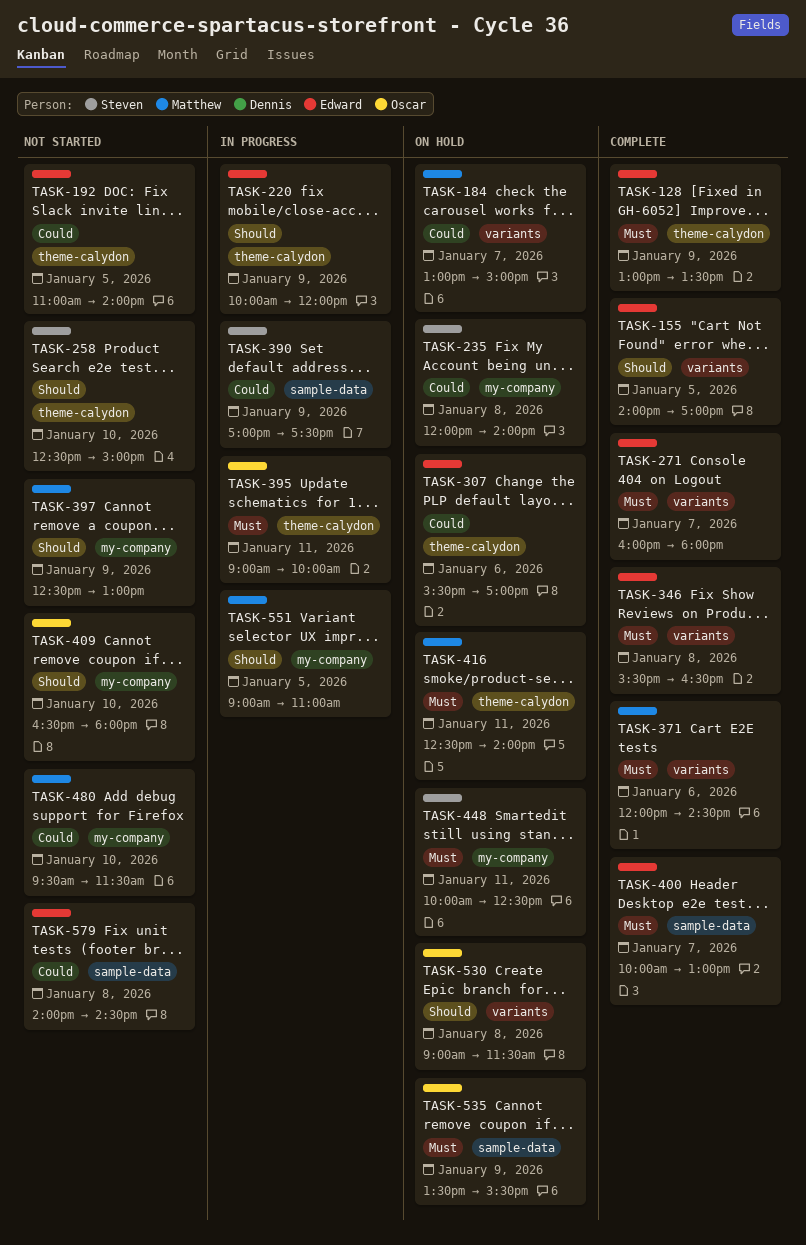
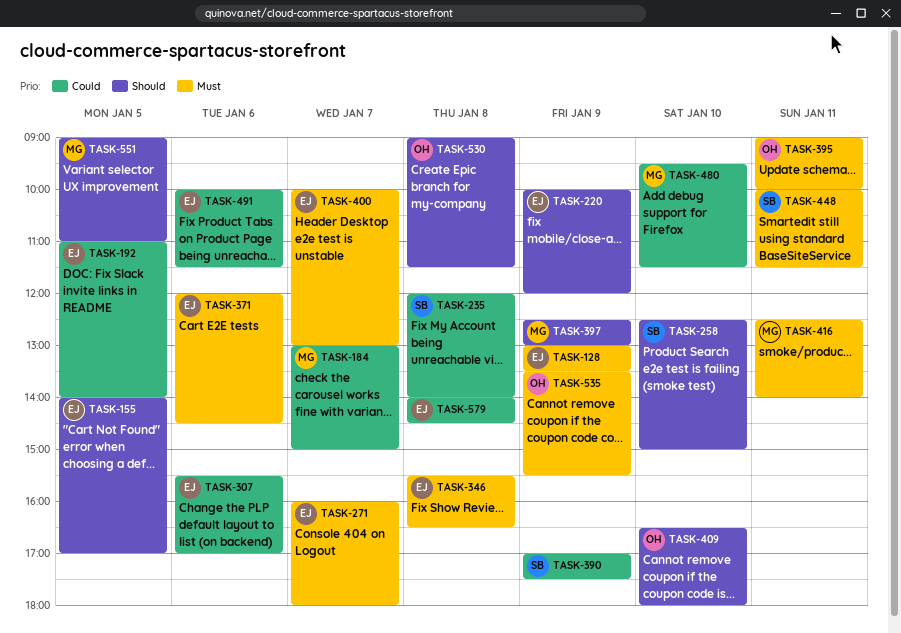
TASK-371, owner: Matthew -> Edward
TASK-448, ends: 12:30 -> 11:30
TASK-491: none -> present

